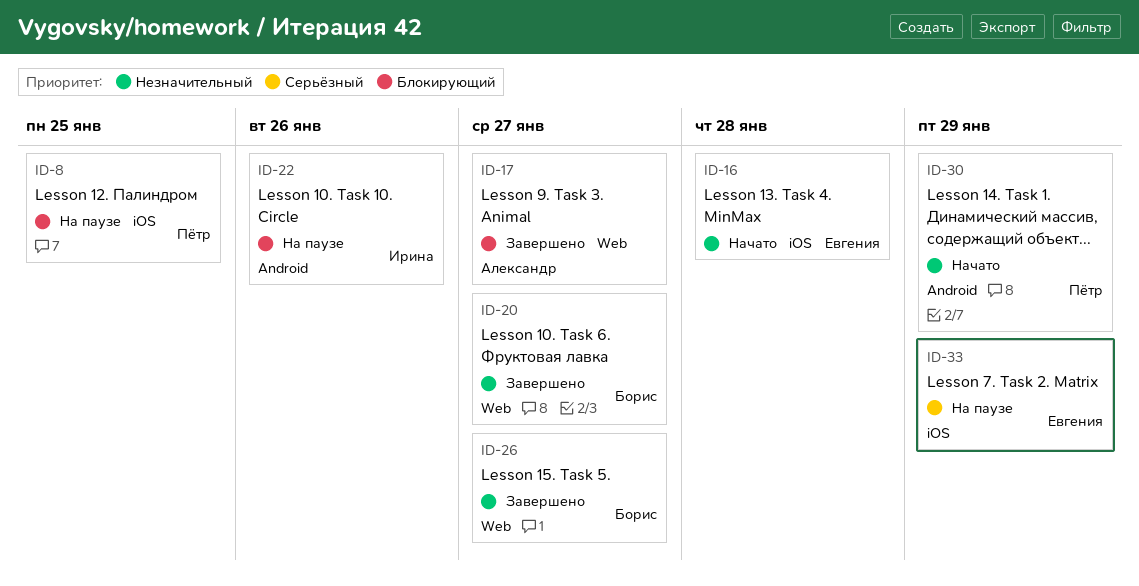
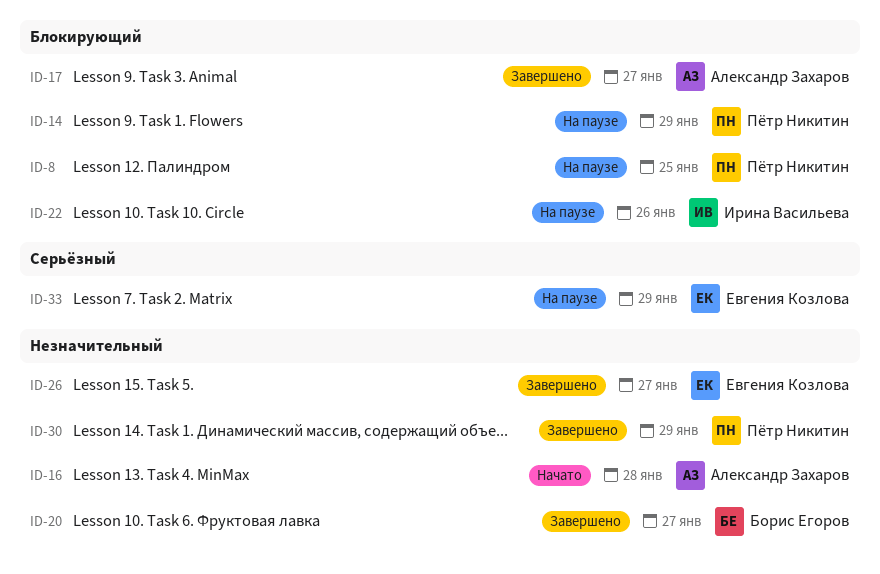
ID-14: none -> present
ID-16, owner: Евгения Козлова -> Александр Захаров
ID-26, owner: Борис Егоров -> Евгения Козлова
ID-30, status: Начато -> Завершено

